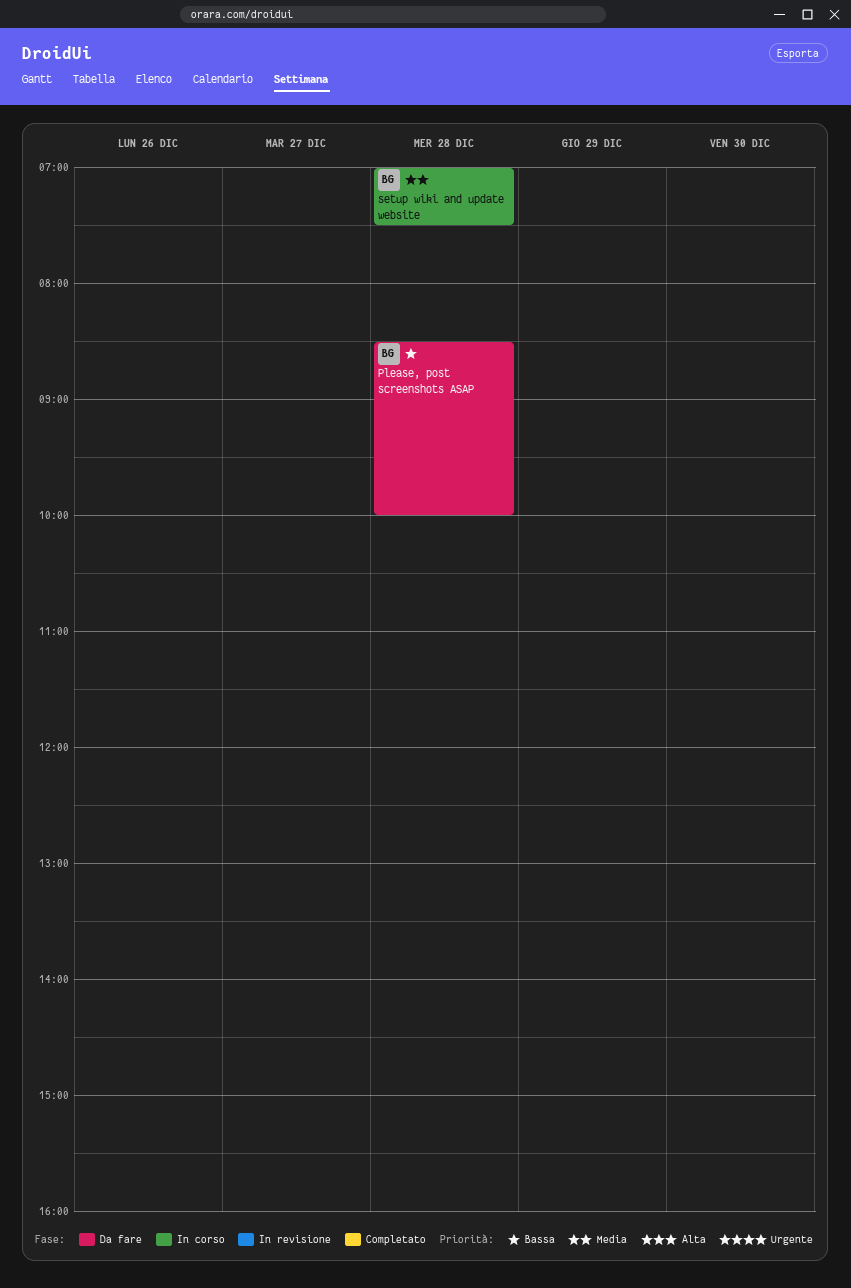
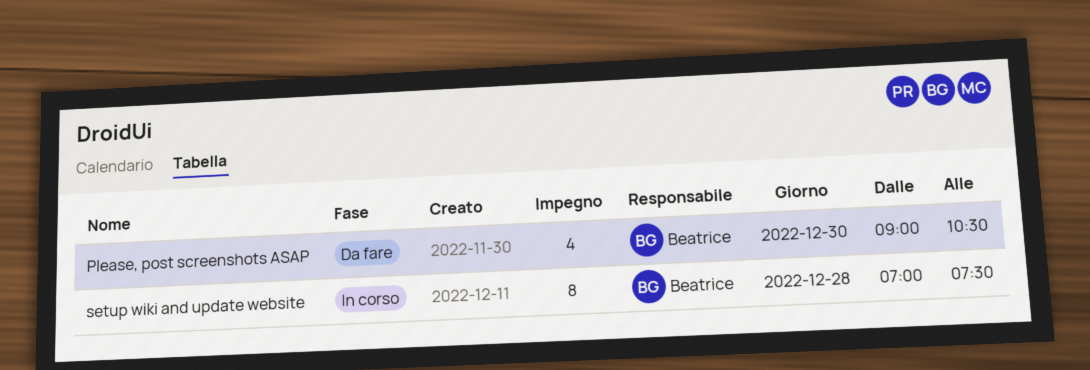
Please, post screenshots ASAP, day: Dec 28 -> Dec 30
Please, post screenshots ASAP, begins: 08:30 -> 09:00
Please, post screenshots ASAP, ends: 10:00 -> 10:30

